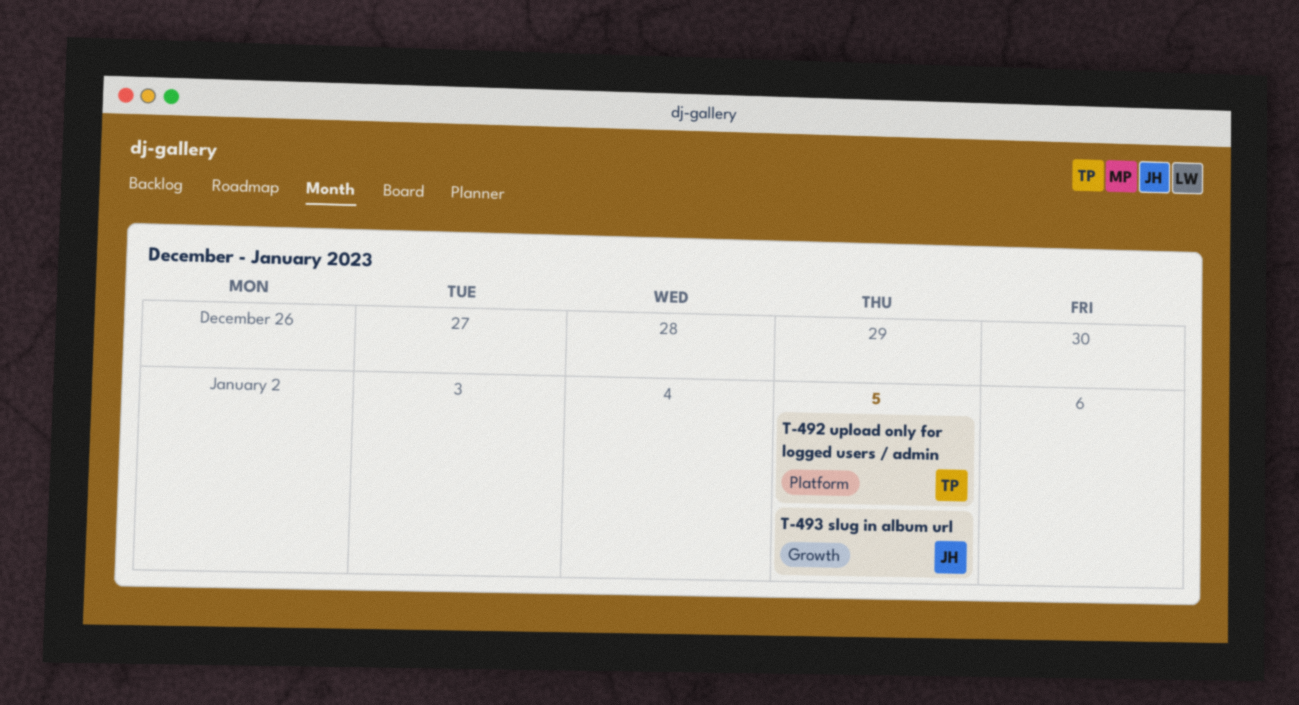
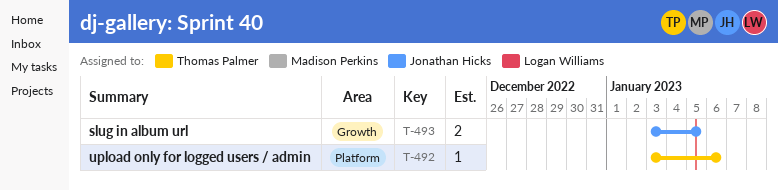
T-492, due: Jan 5 -> Jan 6

